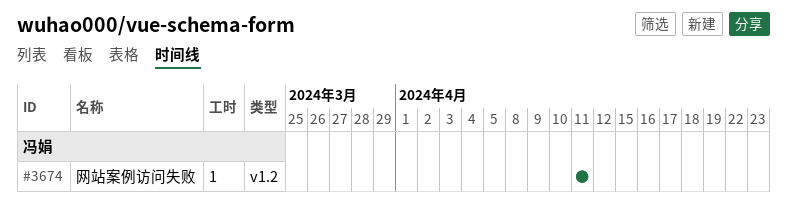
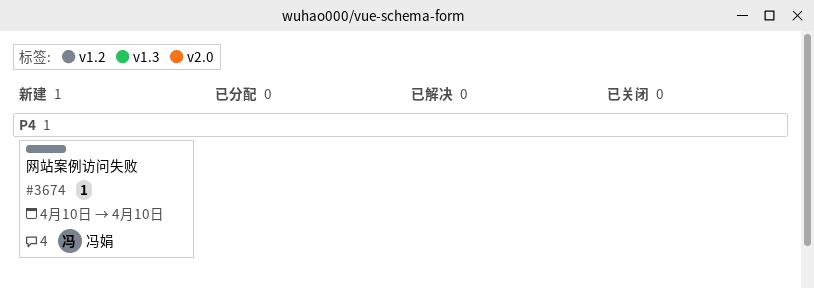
#3674, start: Apr 11 -> Apr 10
#3674, due: Apr 11 -> Apr 10

